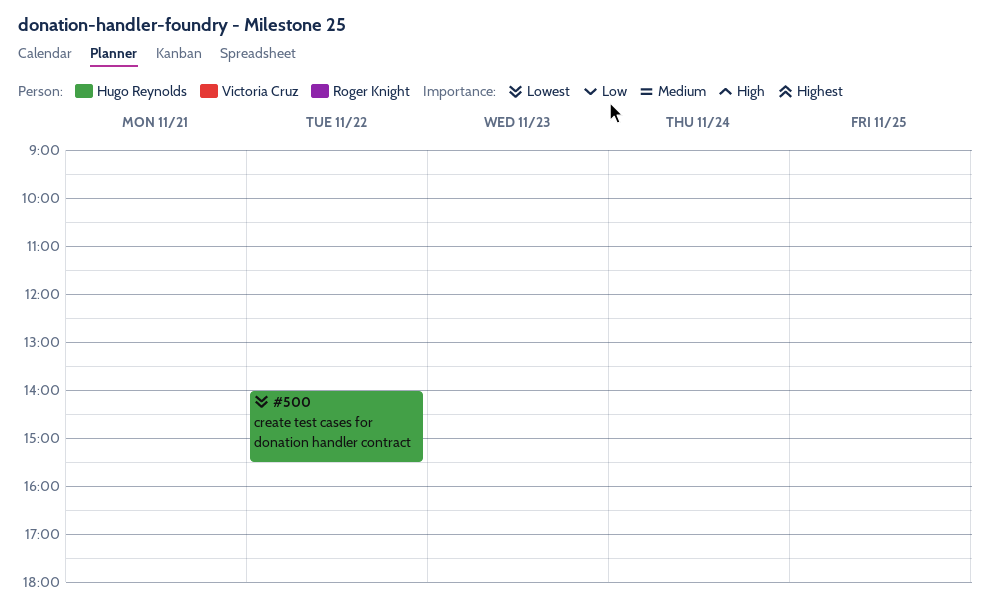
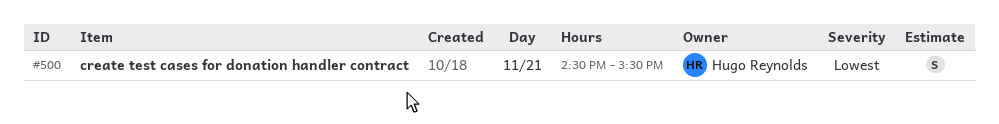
#500, day: Nov 22 -> Nov 21
#500, begins: 14:00 -> 14:30

